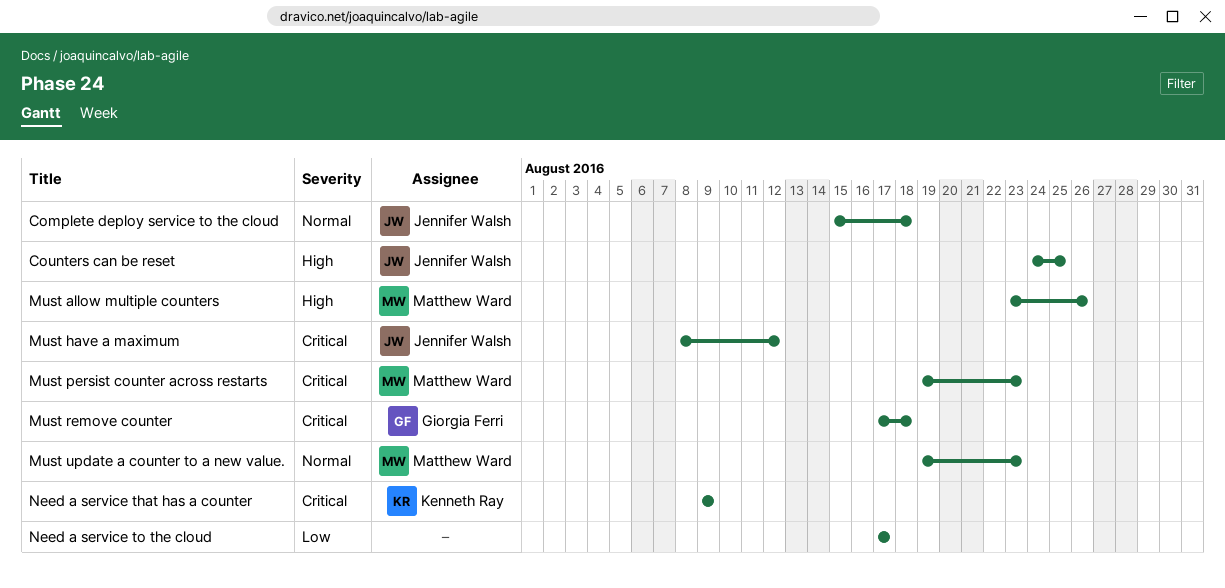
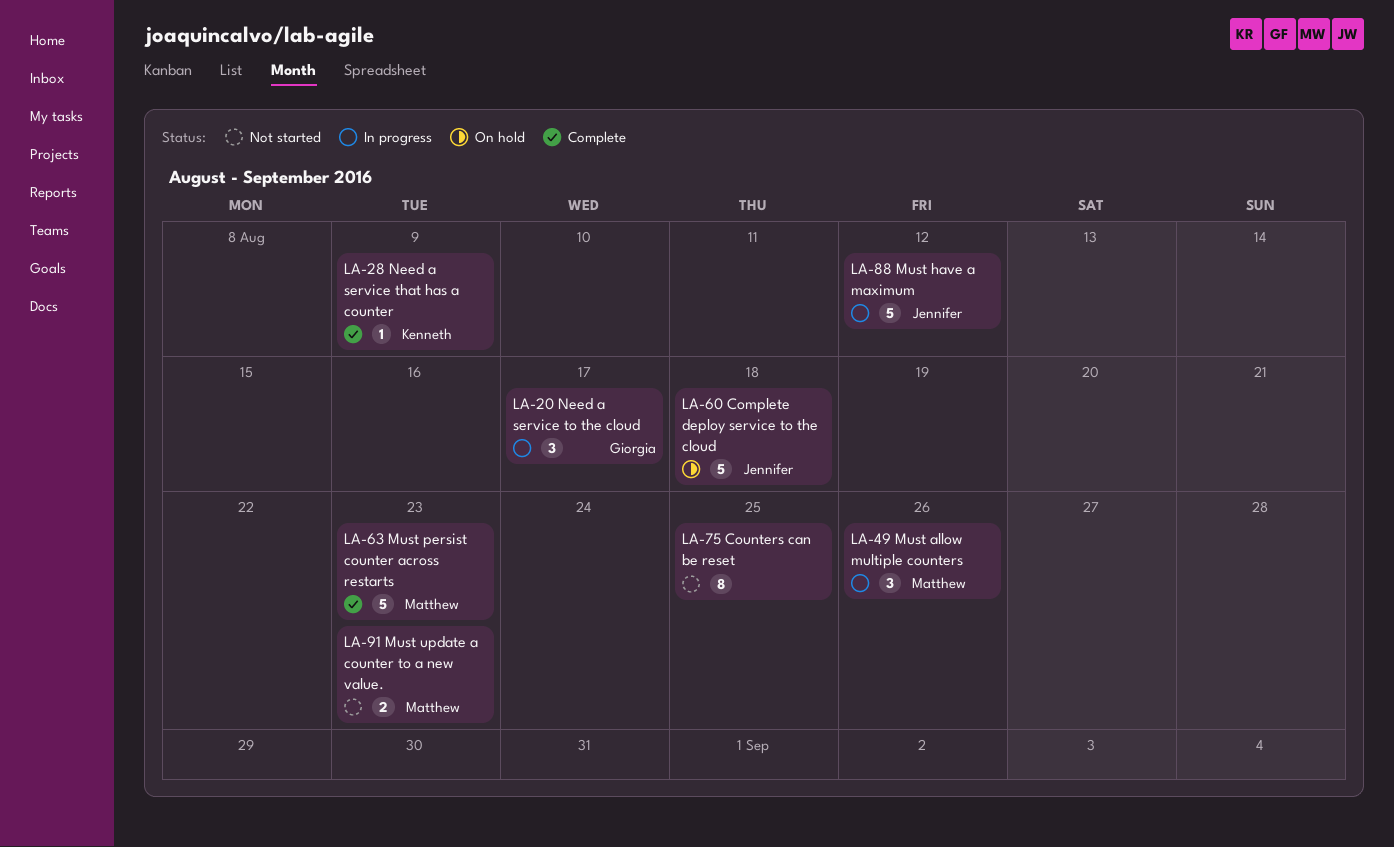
Counters can be reset, owner: Jennifer Walsh -> none
Must remove counter: present -> none
Need a service to the cloud, owner: none -> Giorgia Ferri

